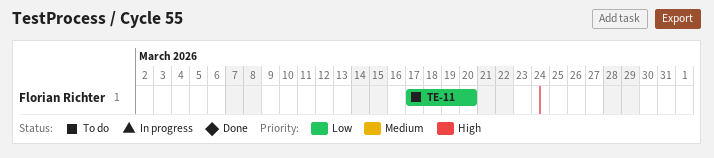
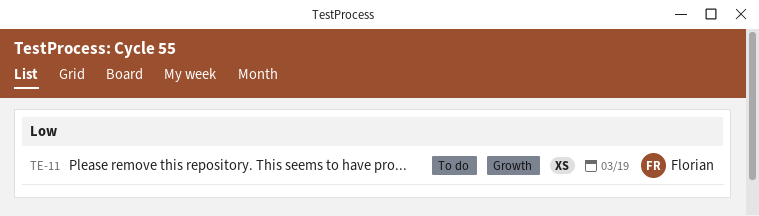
TE-11, due: Mar 20 -> Mar 19

